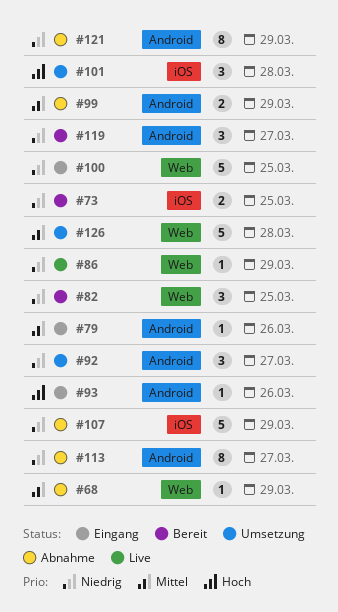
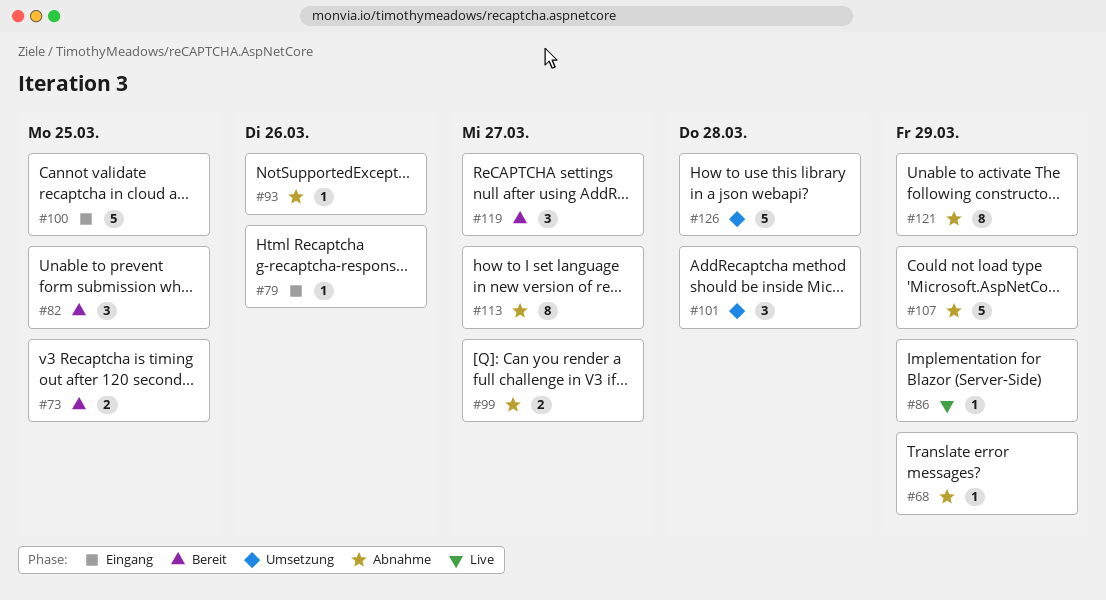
#92: present -> none
#93, status: Eingang -> Abnahme
#99, due: Mar 29 -> Mar 27

